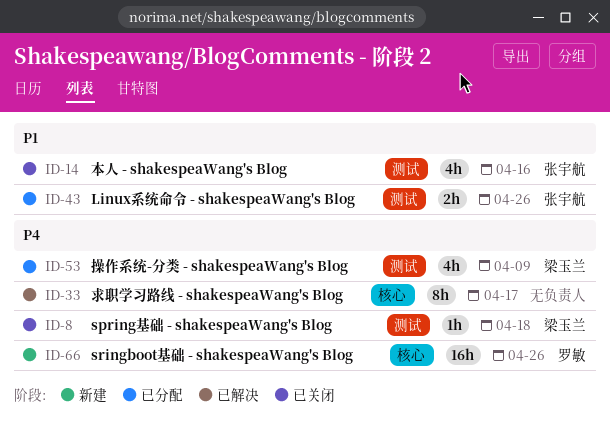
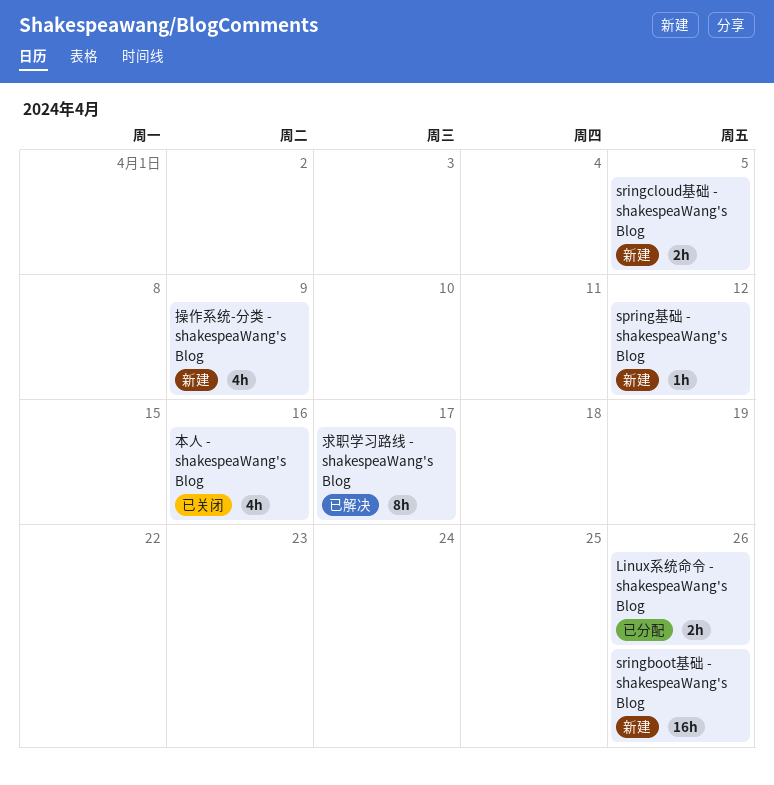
spring基础 - shakespeaWang's Blog, status: 已关闭 -> 新建
spring基础 - shakespeaWang's Blog, due: Apr 18 -> Apr 12
sringcloud基础 - shakespeaWang's Blog: none -> present
操作系统-分类 - shakespeaWang's Blog, status: 已分配 -> 新建

